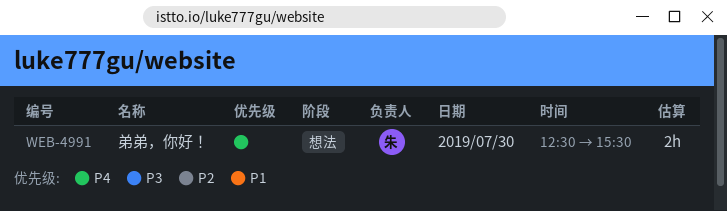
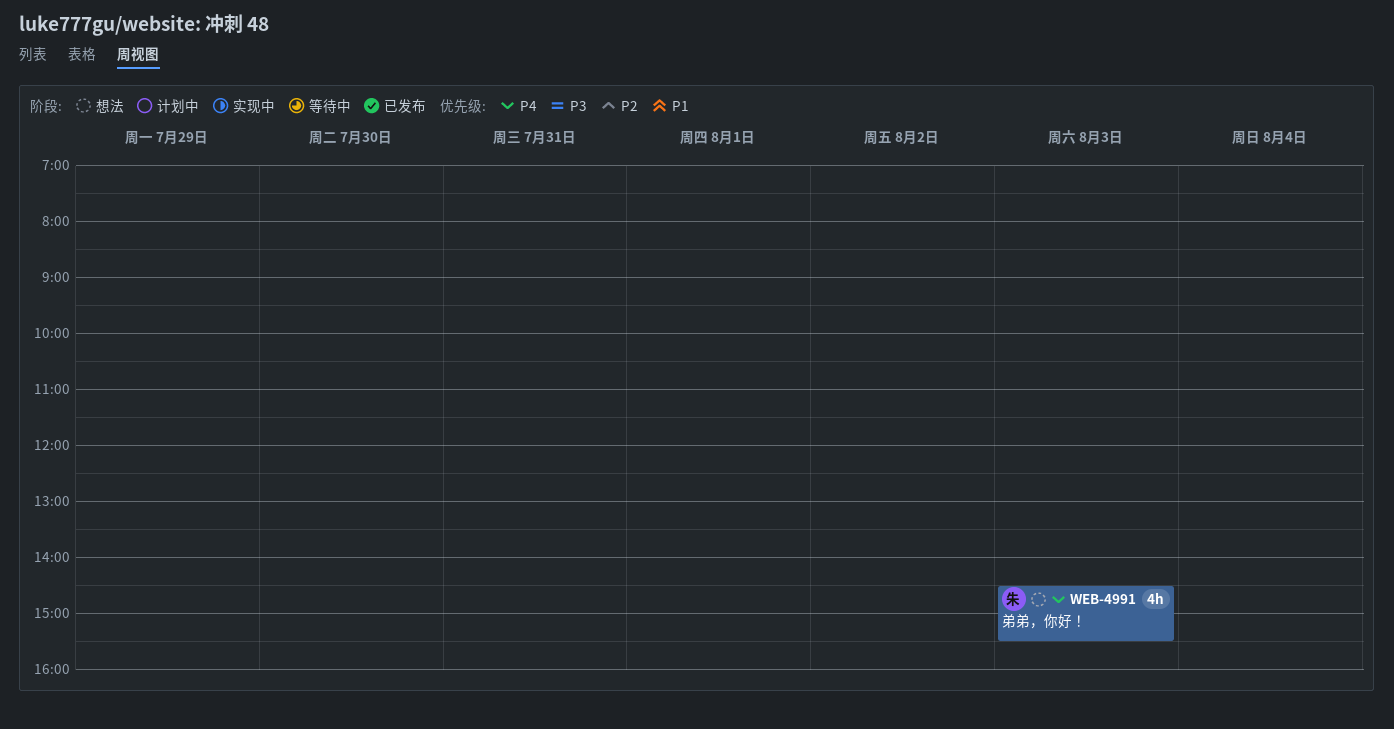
WEB-4991, estimate: 2h -> 4h
WEB-4991, day: Jul 30 -> Aug 3
WEB-4991, begins: 12:30 -> 14:30

